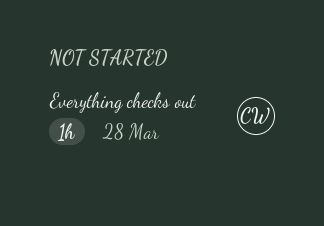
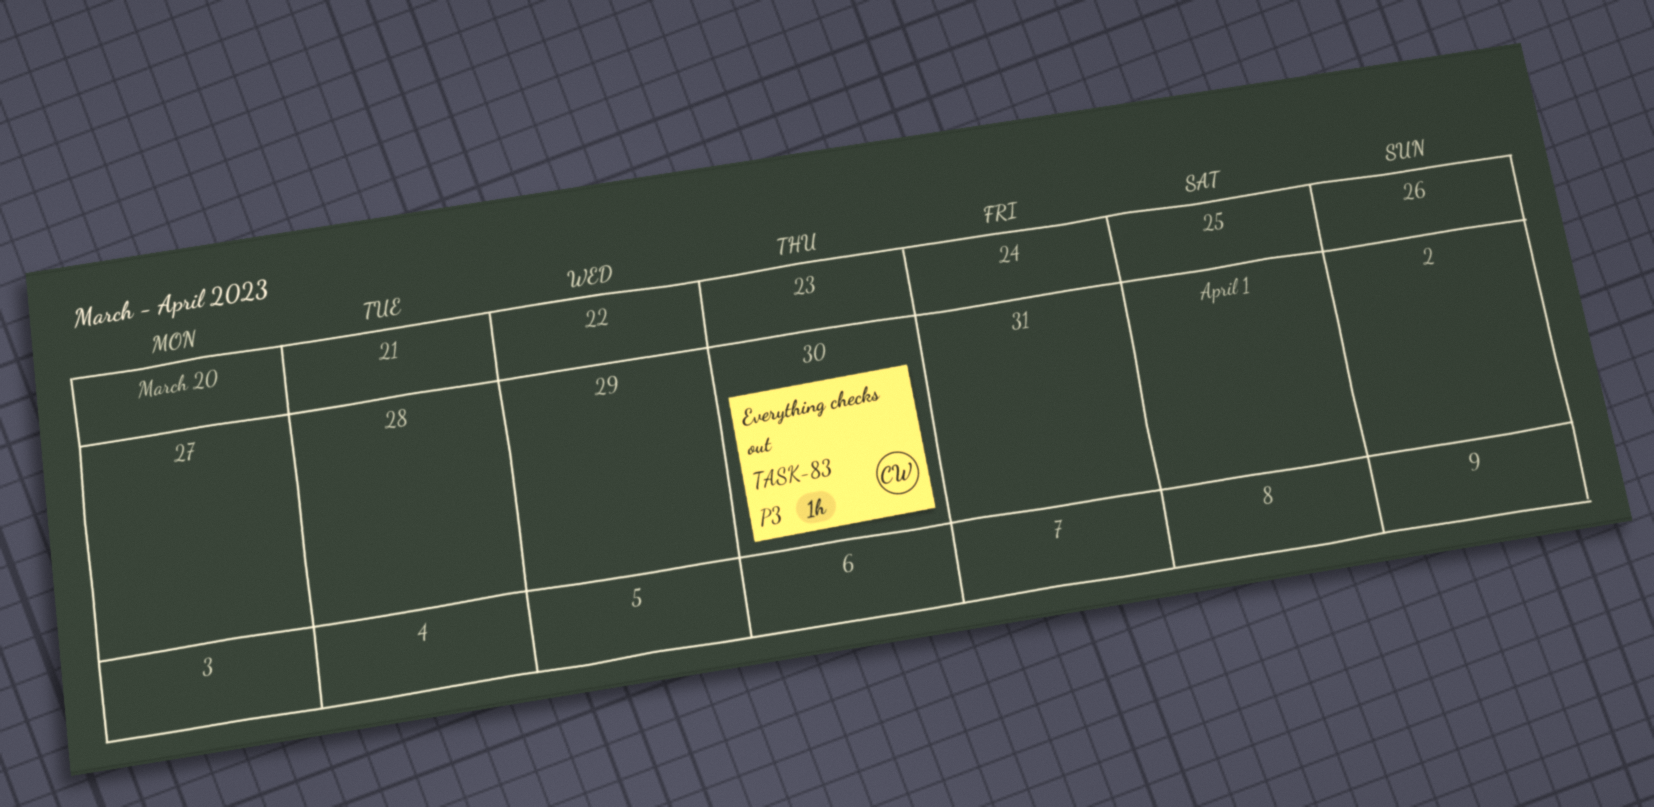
Everything checks out, due: Mar 28 -> Mar 30

